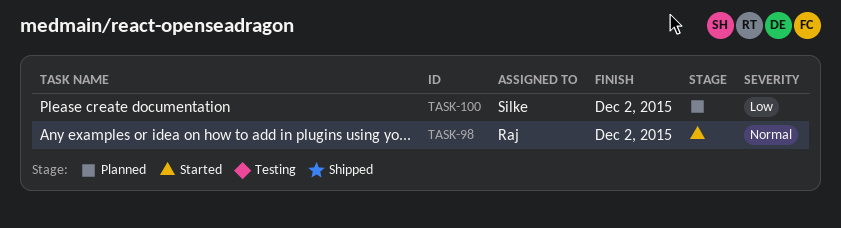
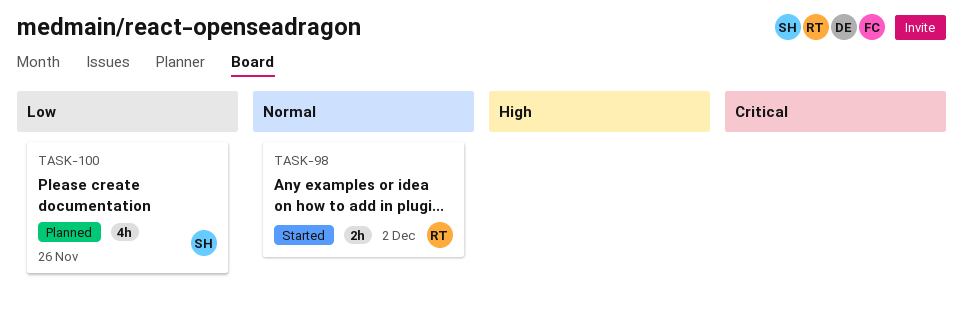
TASK-100, due: Dec 2 -> Nov 26

